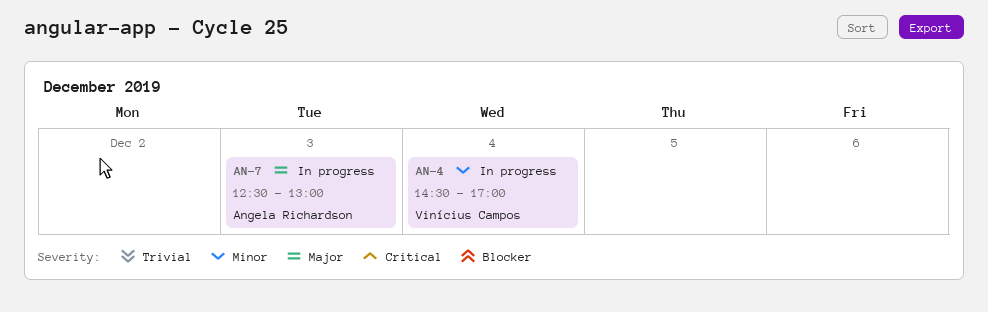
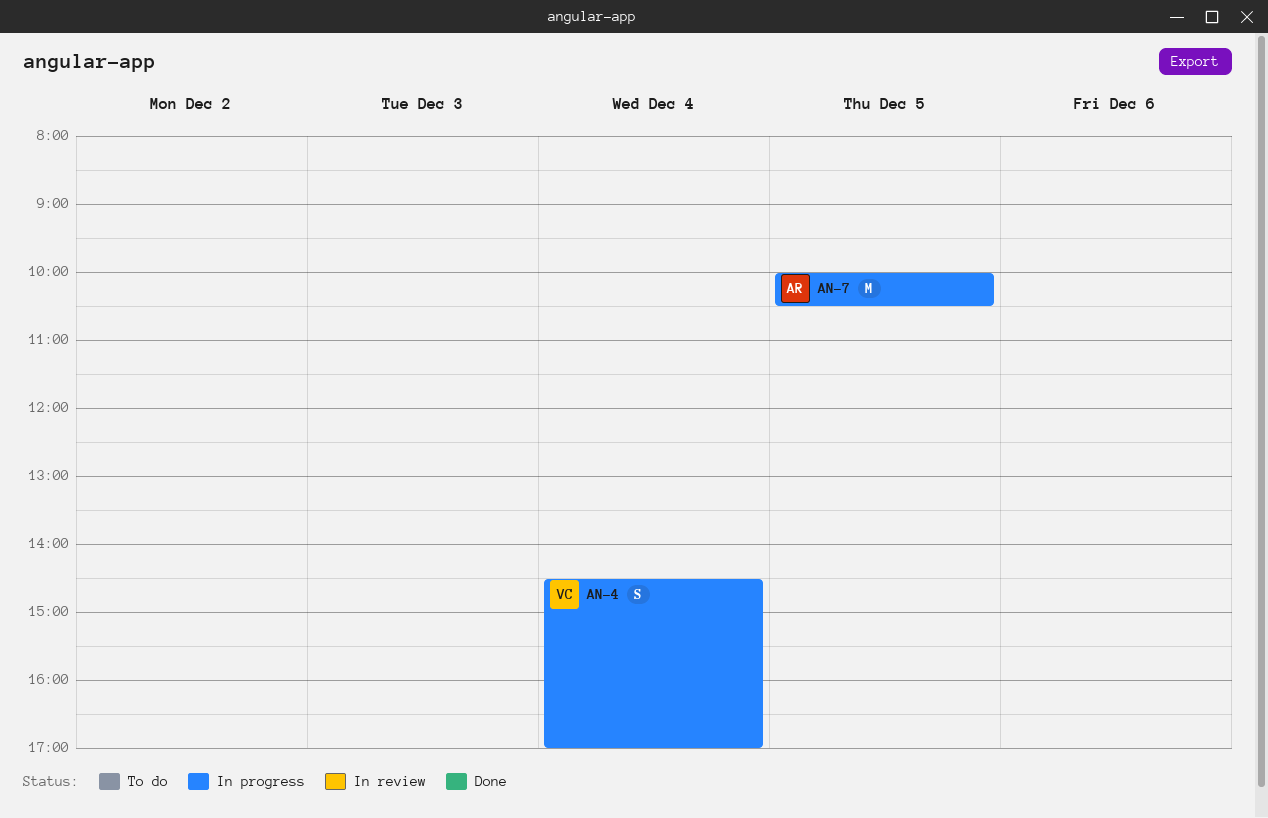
AN-7, day: Dec 3 -> Dec 5
AN-7, begins: 12:30 -> 10:00
AN-7, ends: 13:00 -> 10:30

